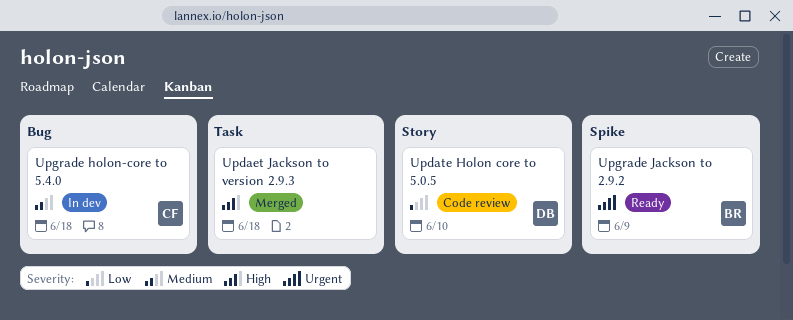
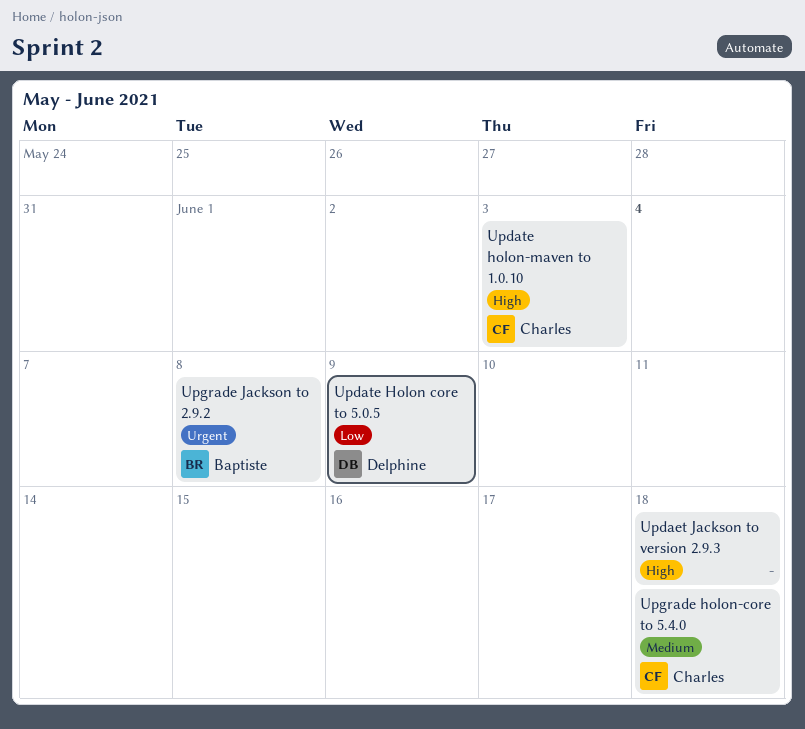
Update Holon core to 5.0.5, due: Jun 10 -> Jun 9
Update holon-maven to 1.0.10: none -> present
Upgrade Jackson to 2.9.2, due: Jun 9 -> Jun 8

